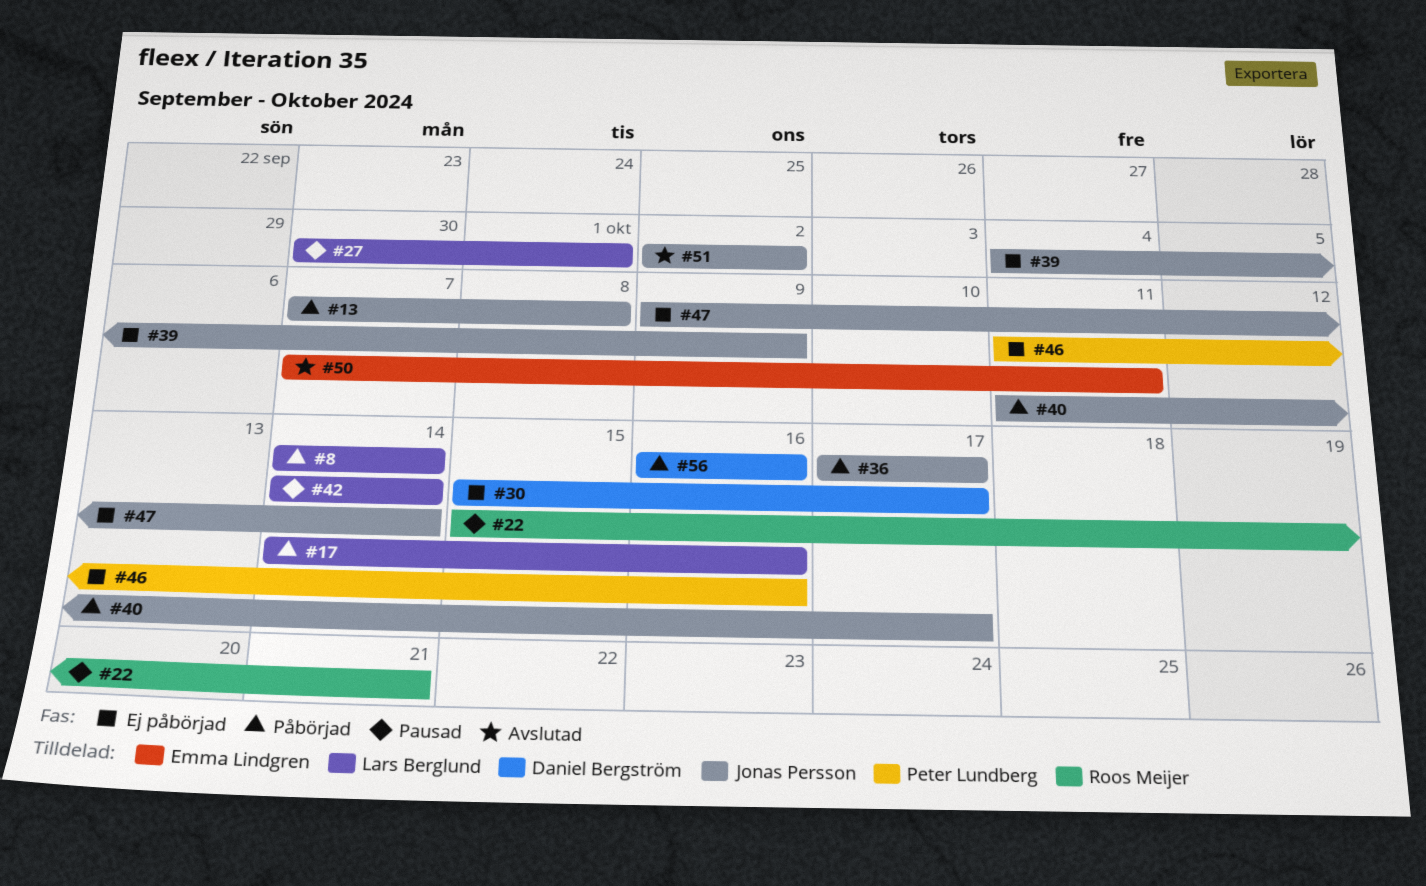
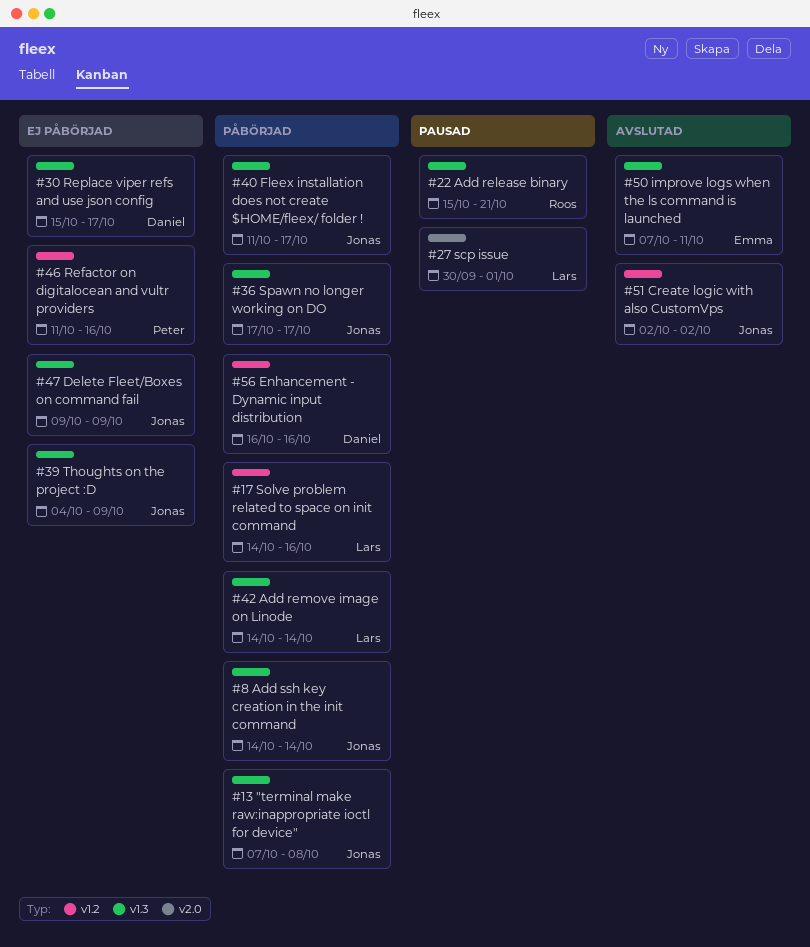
#8, owner: Lars Berglund -> Jonas Persson
#42, status: Pausad -> Påbörjad
#47, due: Oct 14 -> Oct 9

